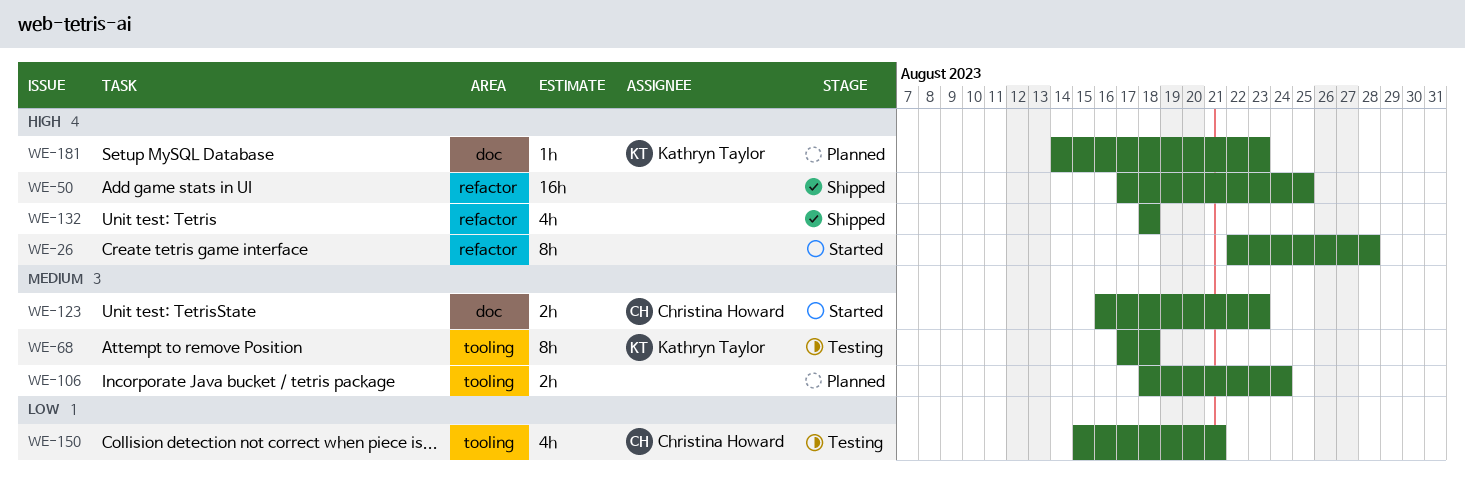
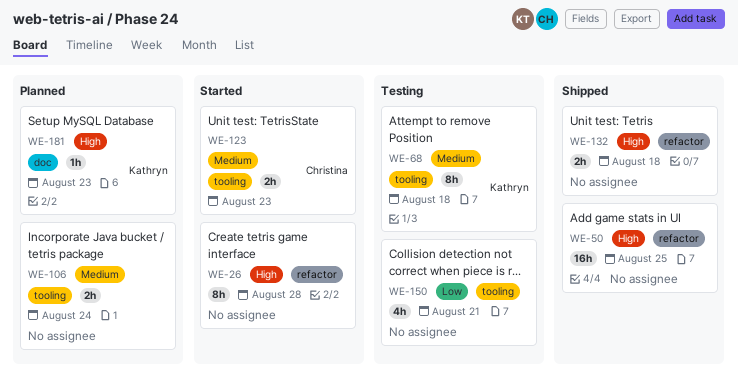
WE-123, label: doc -> tooling
WE-132, estimate: 4h -> 2h
WE-150, owner: Christina Howard -> none

